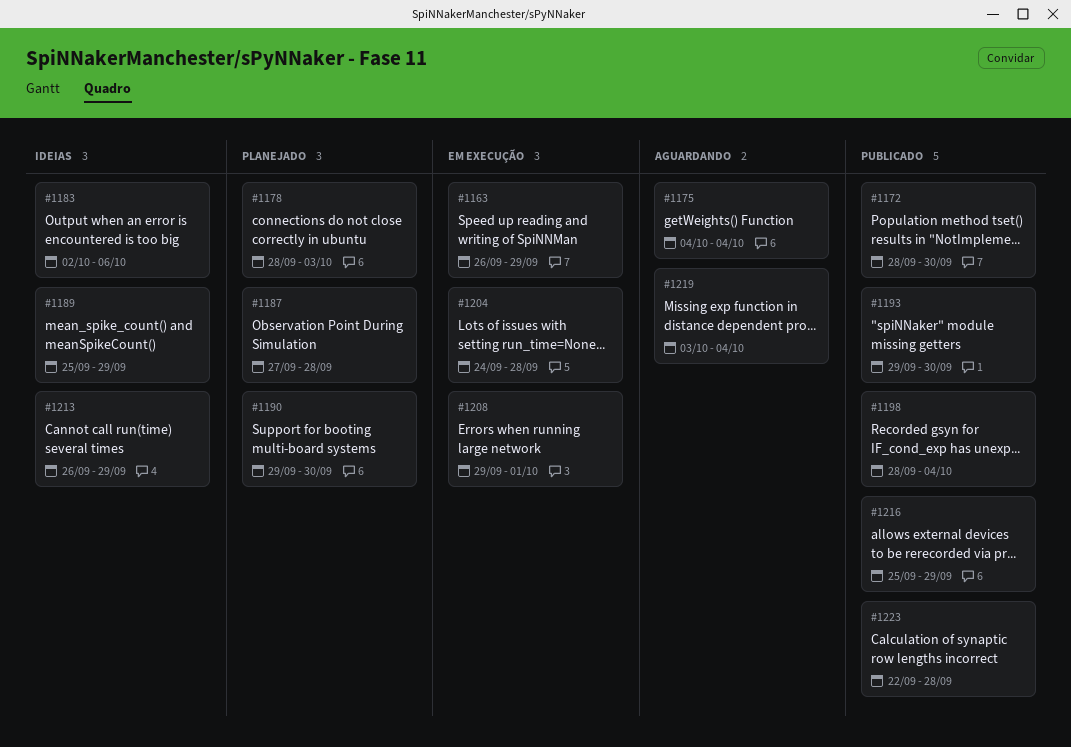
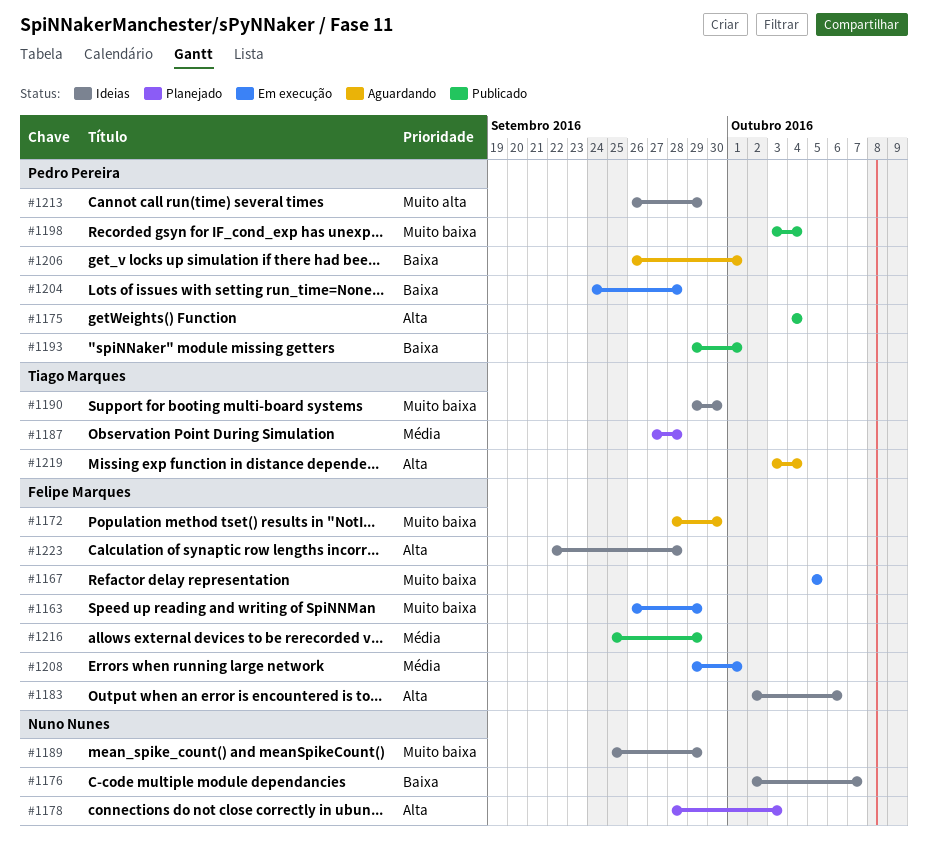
#1167: none -> present
#1172, status: Publicado -> Aguardando
#1175, status: Aguardando -> Publicado
#1176: none -> present
#1190, status: Planejado -> Ideias
#1193, due: Sep 30 -> Oct 1
#1198, start: Sep 28 -> Oct 3
#1206: none -> present
#1223, status: Publicado -> Ideias

